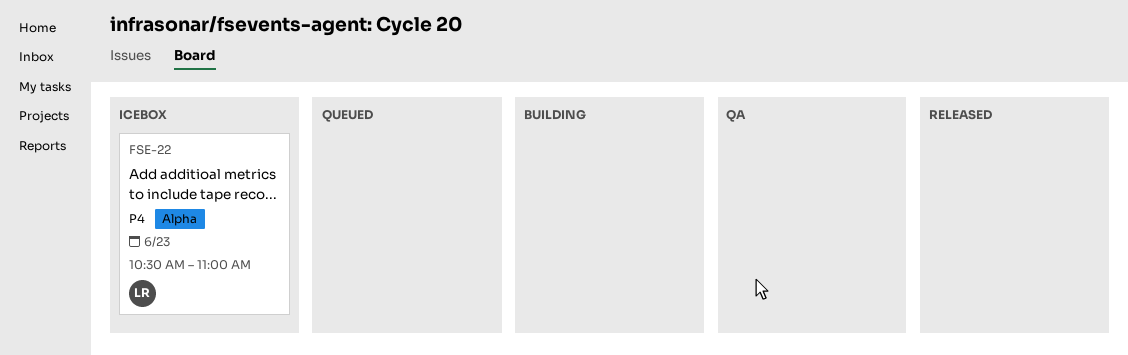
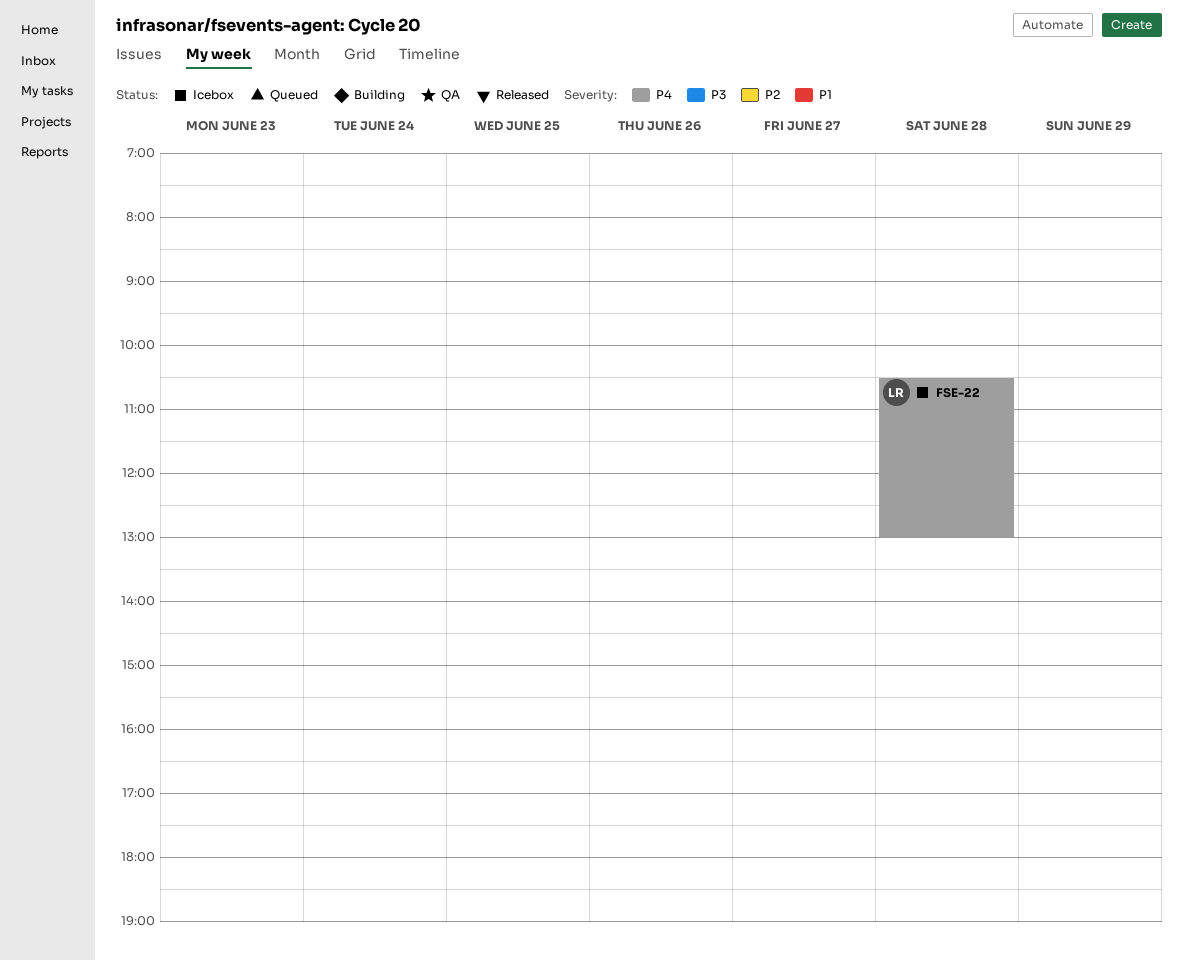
FSE-22, day: Jun 23 -> Jun 28
FSE-22, ends: 11:00 -> 13:00

